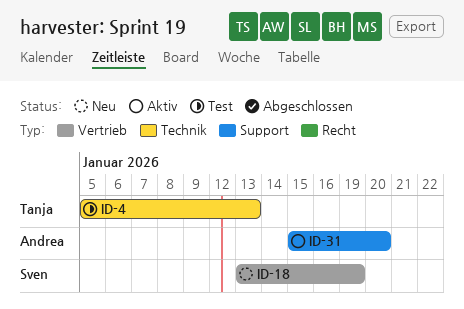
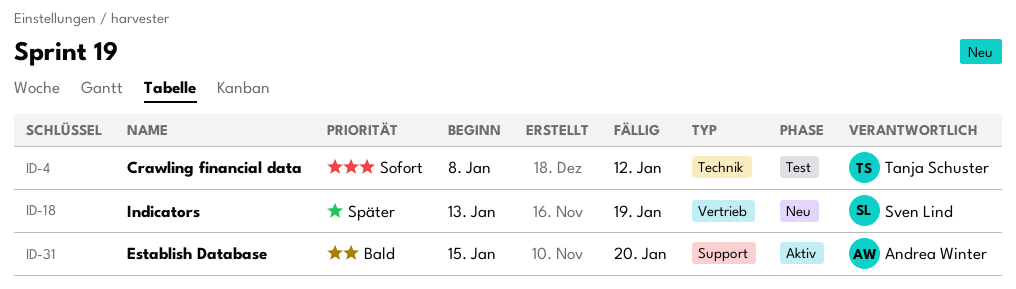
ID-4, start: Jan 5 -> Jan 8
ID-4, due: Jan 13 -> Jan 12

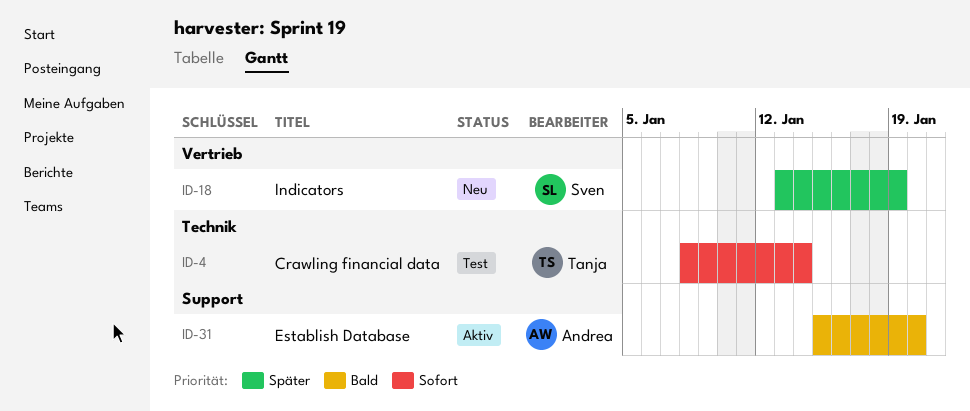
ID-4, due: Jan 12 -> Jan 14

